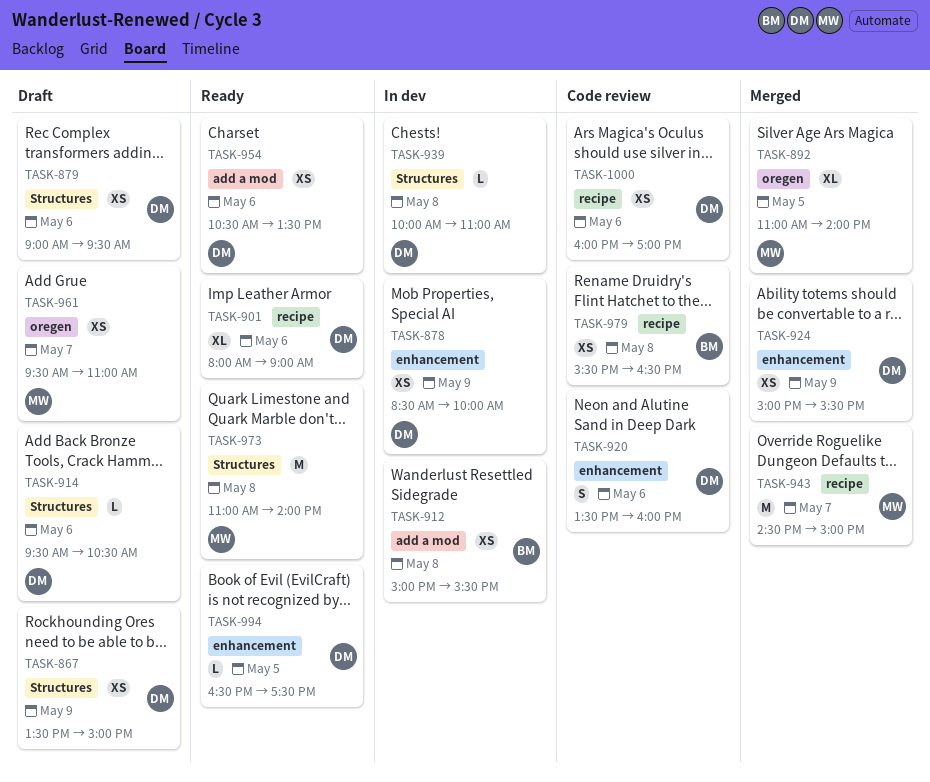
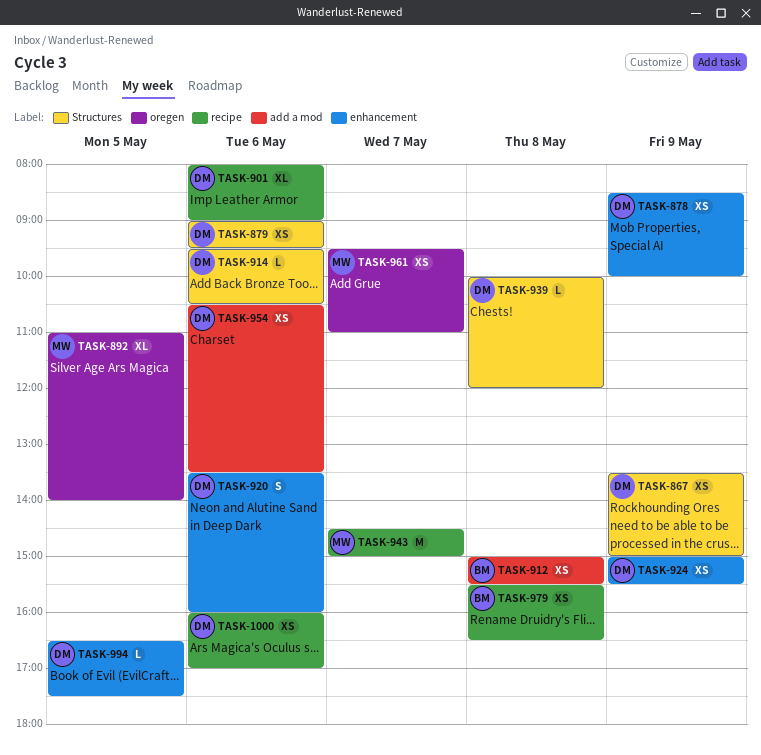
TASK-939, ends: 11:00 -> 12:00
TASK-973: present -> none

